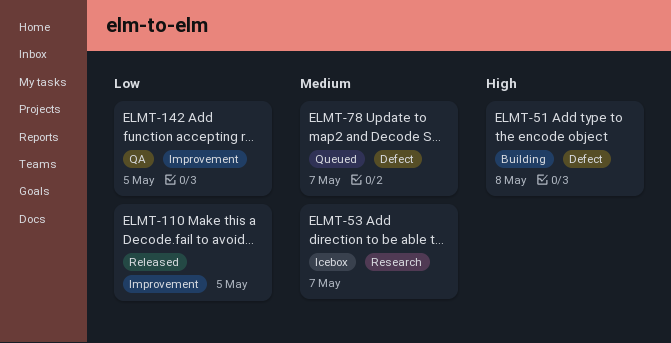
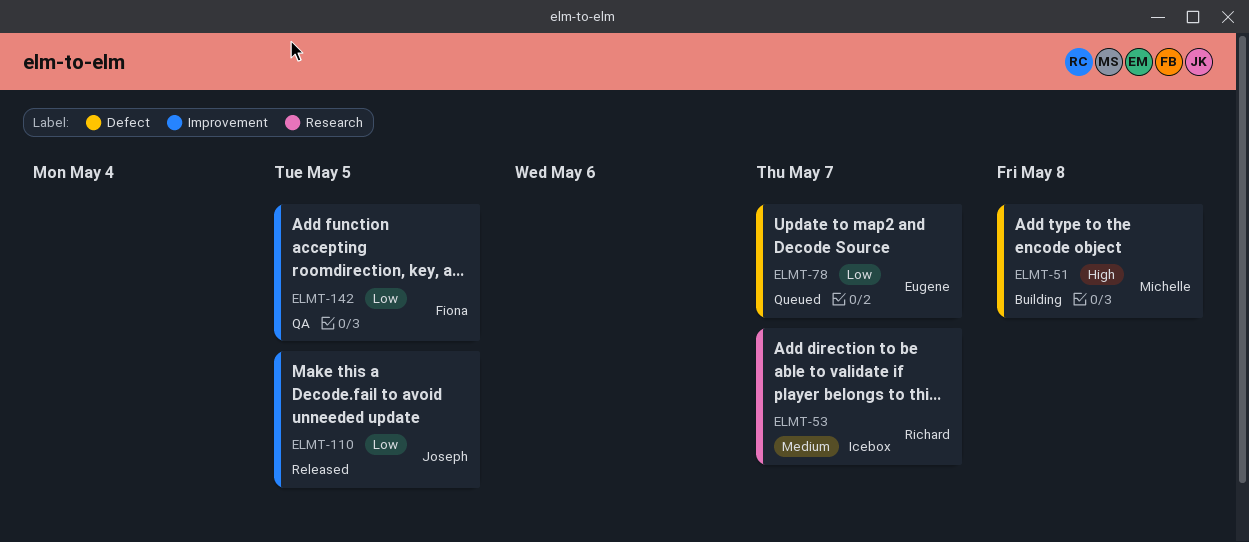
ELMT-78, priority: Medium -> Low

